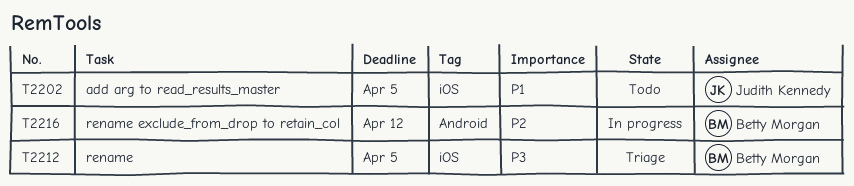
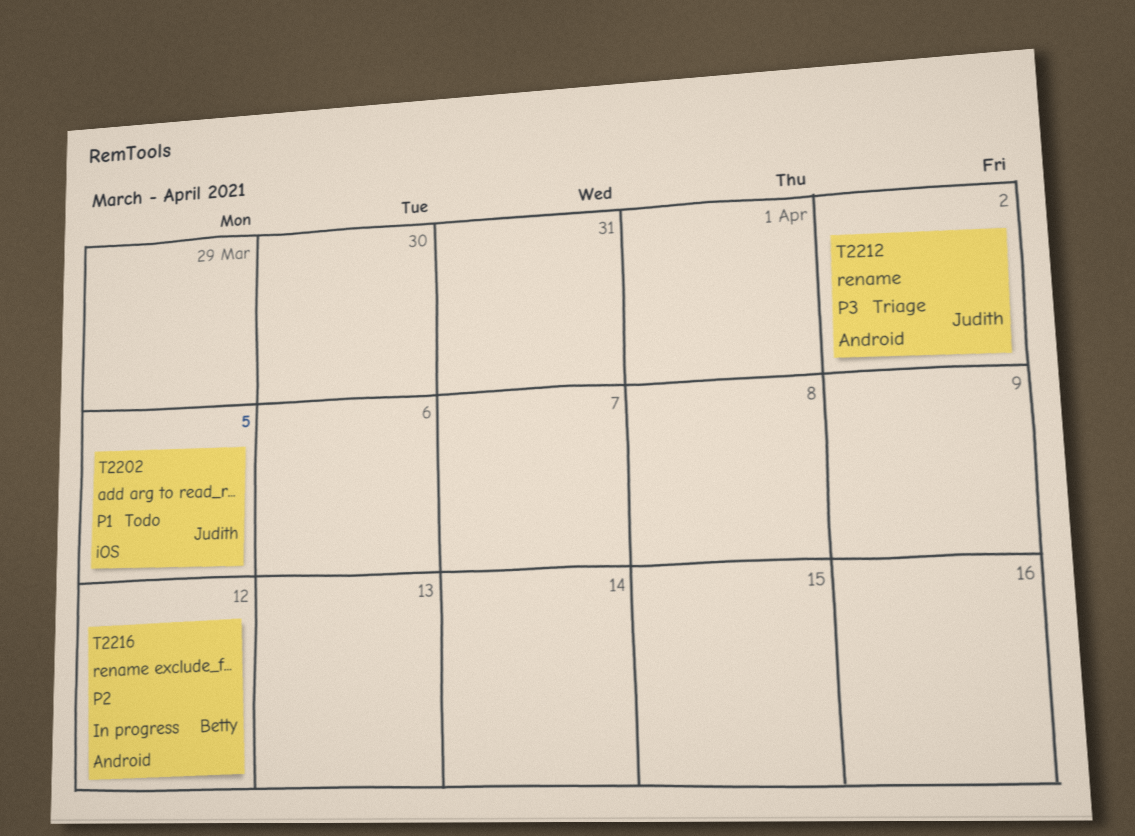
T2212, owner: Betty Morgan -> Judith Kennedy
T2212, label: iOS -> Android
T2212, due: Apr 5 -> Apr 2

